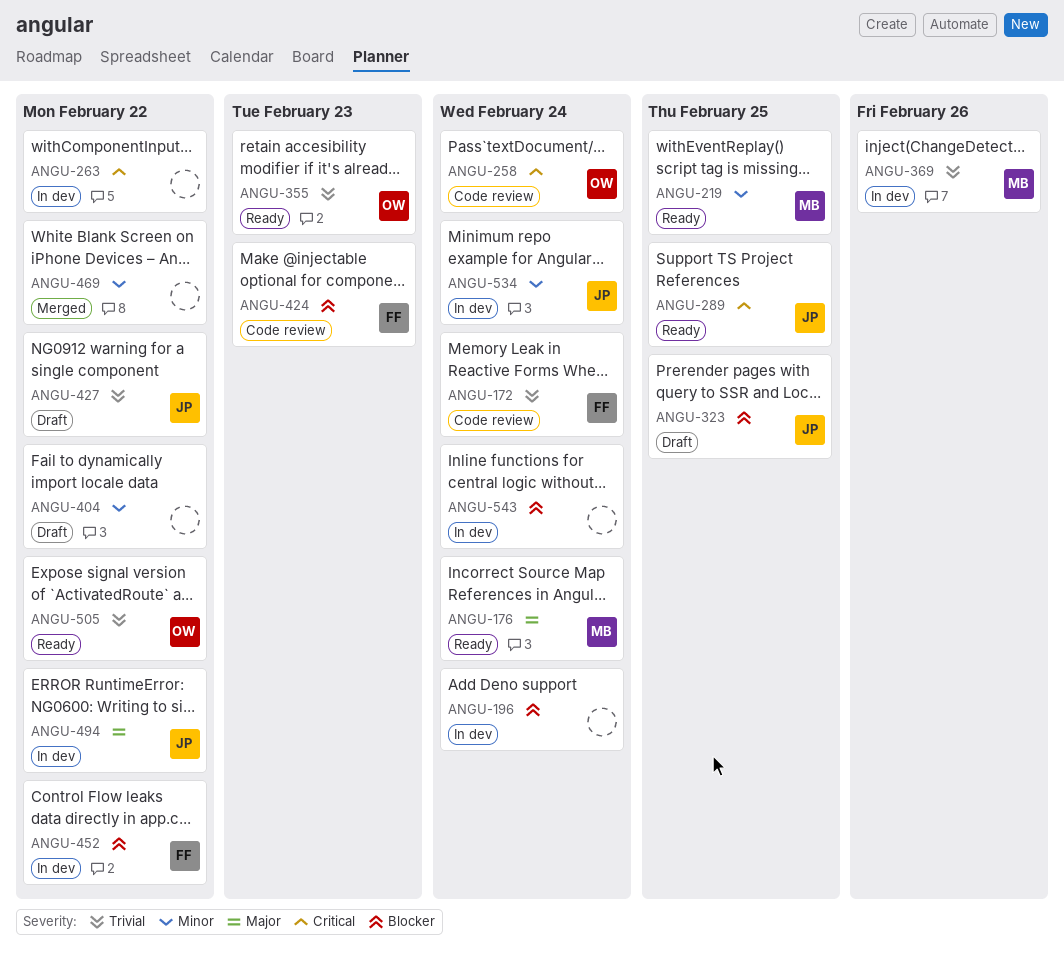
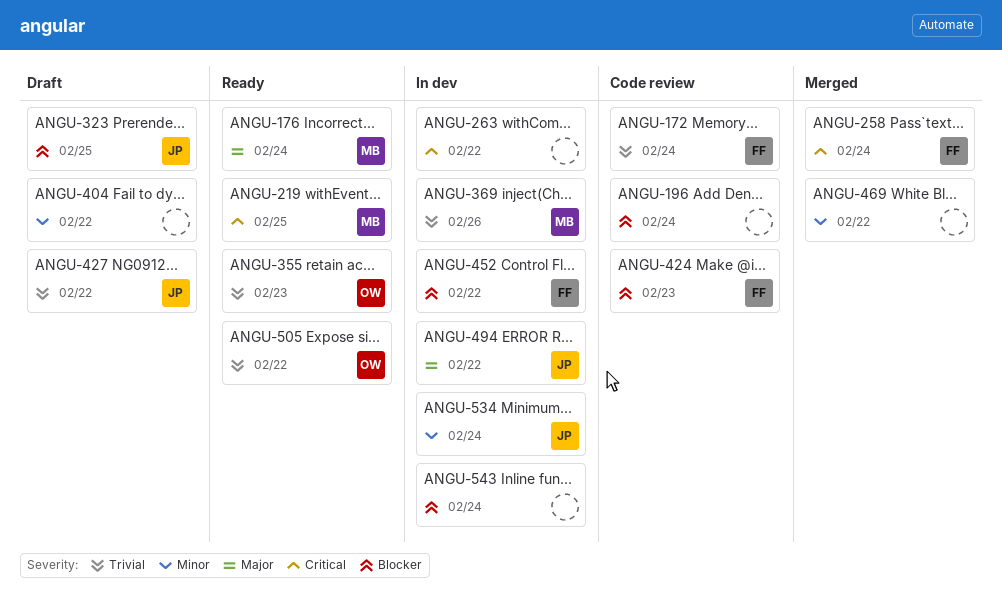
ANGU-196, status: In dev -> Code review
ANGU-219, priority: Minor -> Critical
ANGU-258, status: Code review -> Merged
ANGU-258, owner: OW -> FF
ANGU-289: present -> none

